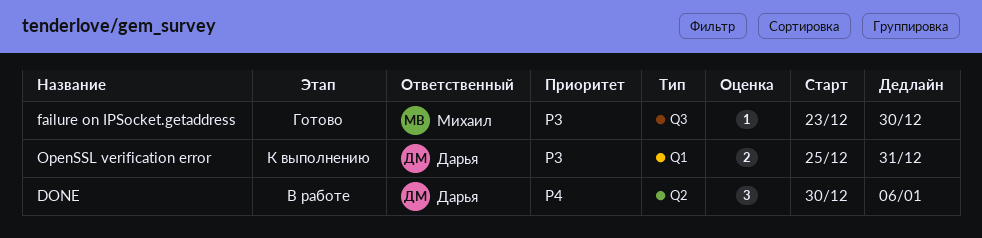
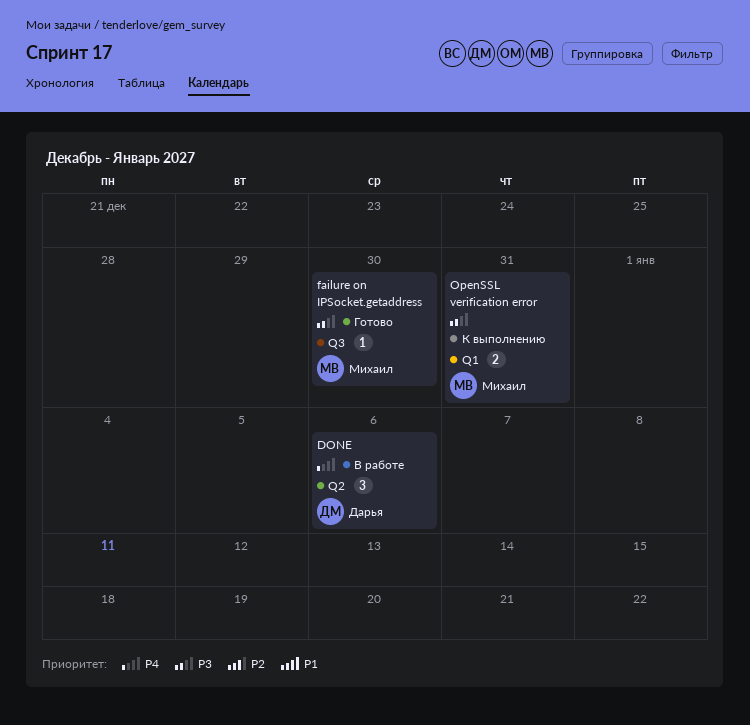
OpenSSL verification error, owner: Дарья -> Михаил

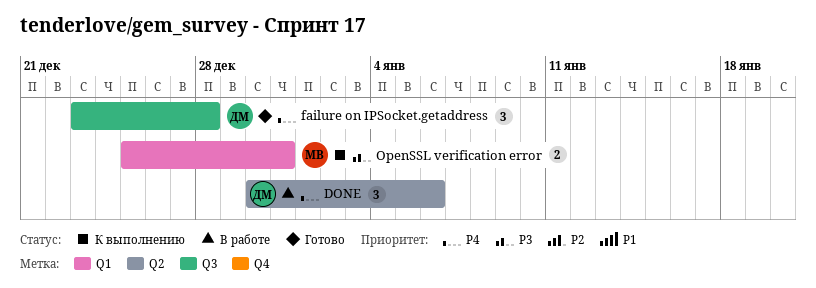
failure on IPSocket.getaddress, owner: Михаил -> Дарья
failure on IPSocket.getaddress, priority: P3 -> P4
failure on IPSocket.getaddress, estimate: 1 -> 3
failure on IPSocket.getaddress, due: Dec 30 -> Dec 28

